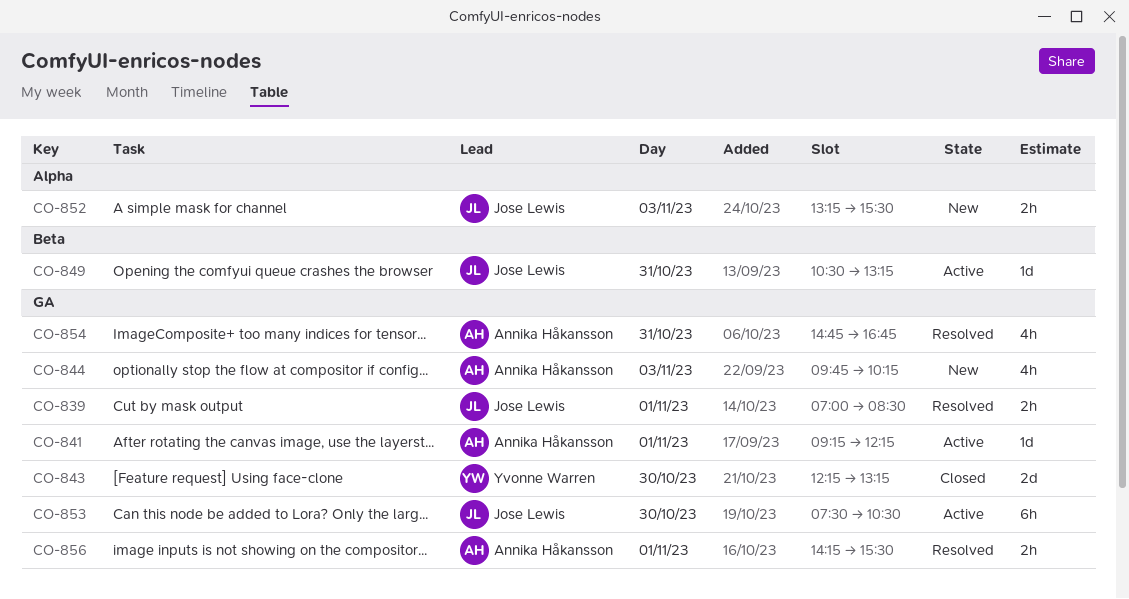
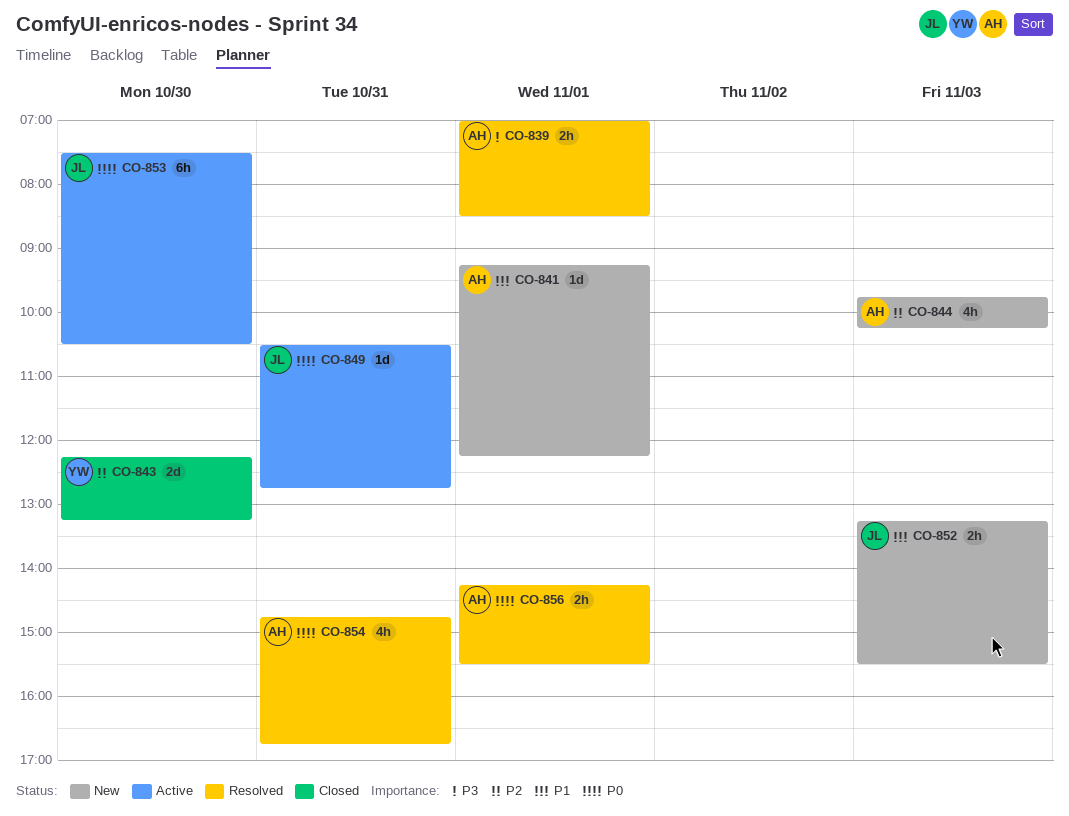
CO-839, owner: Jose Lewis -> Annika Håkansson
CO-841, status: Active -> New
CO-849, ends: 13:15 -> 12:45

